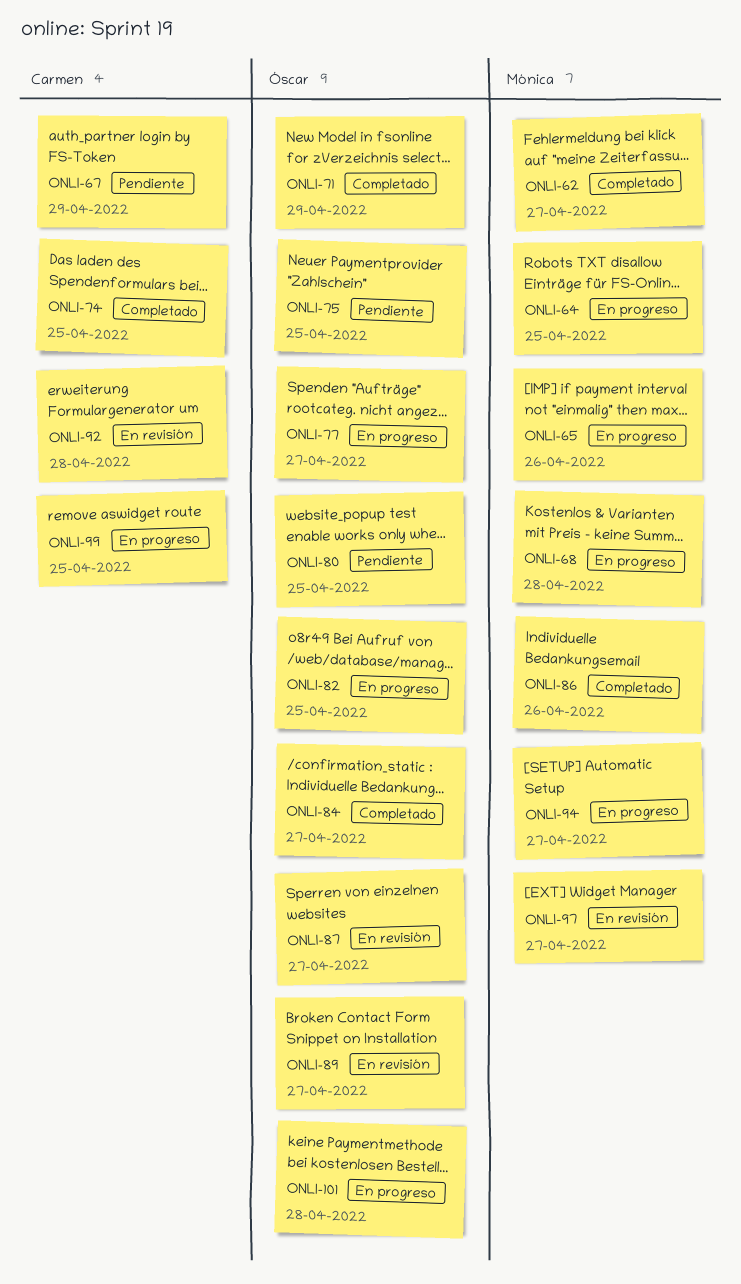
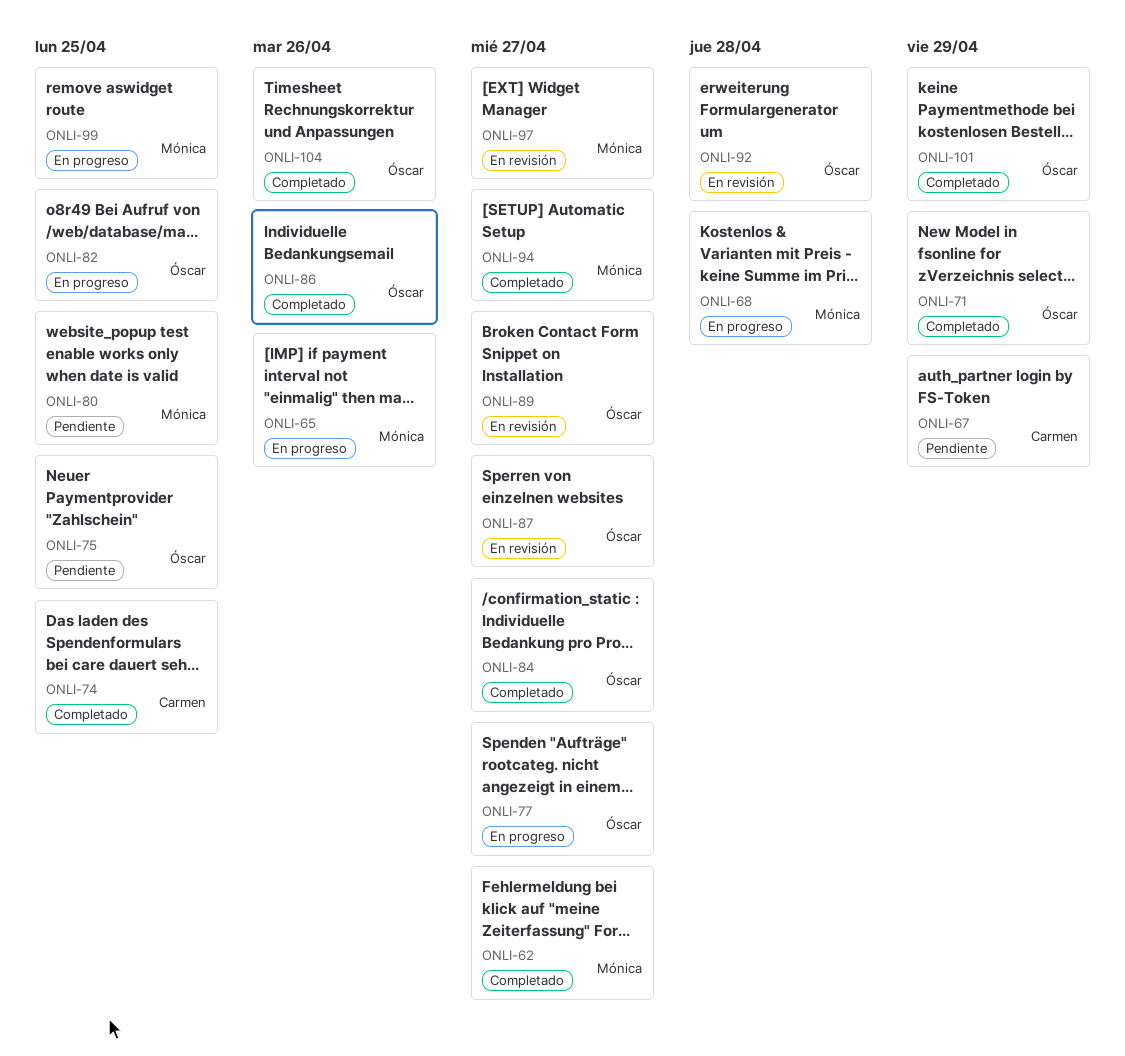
ONLI-64: present -> none
ONLI-80, owner: Óscar -> Mónica
ONLI-86, owner: Mónica -> Óscar
ONLI-92, owner: Carmen -> Óscar
ONLI-94, status: En progreso -> Completado
ONLI-99, owner: Carmen -> Mónica
ONLI-101, status: En progreso -> Completado
ONLI-101, due: Apr 28 -> Apr 29
ONLI-104: none -> present

